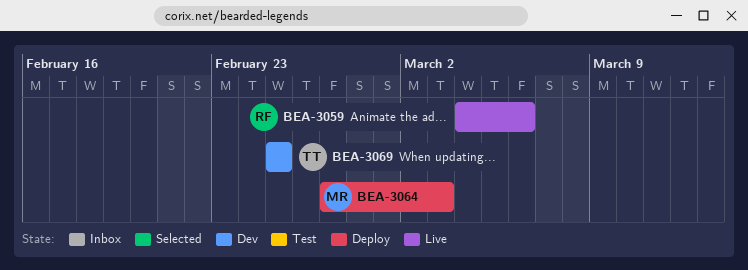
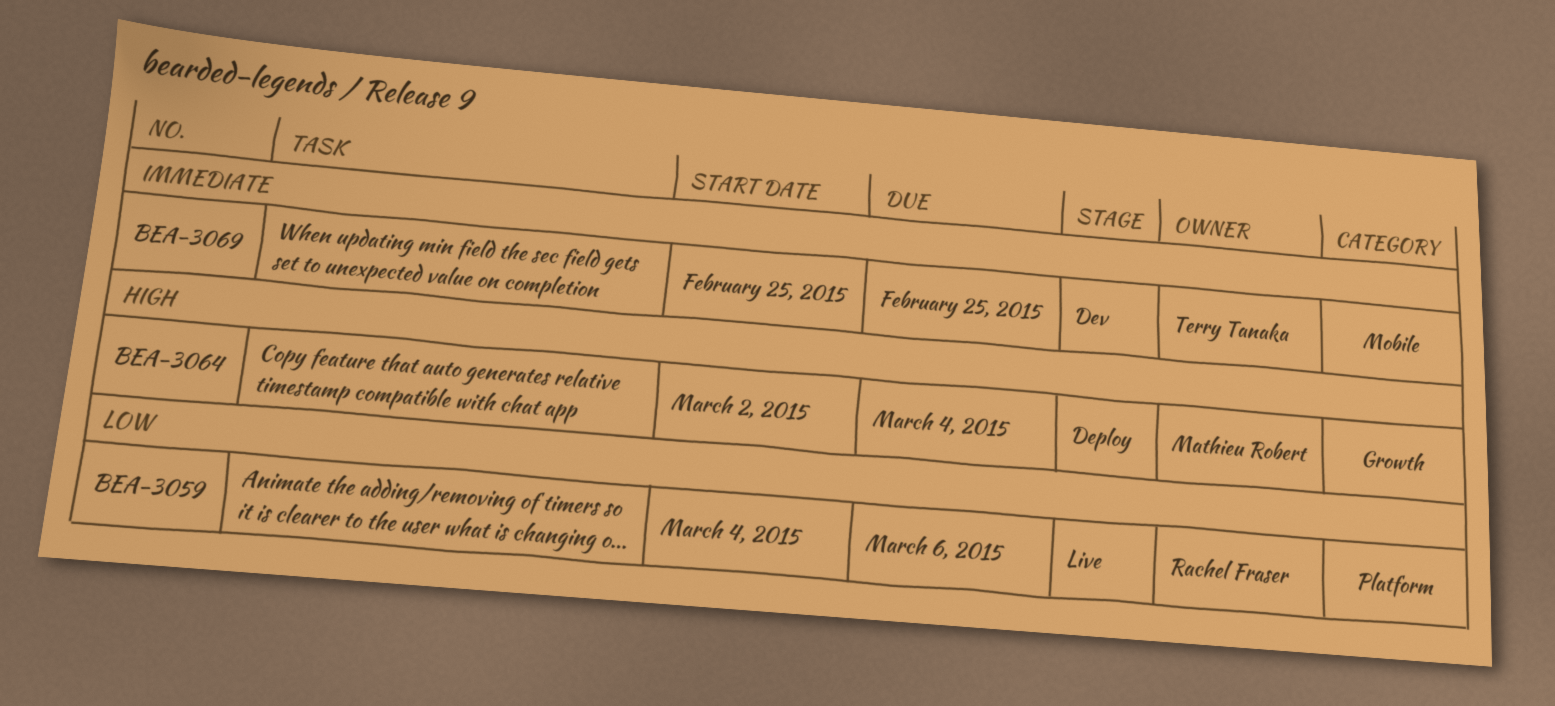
BEA-3064, start: Feb 27 -> Mar 2
BEA-3064, due: Mar 3 -> Mar 4

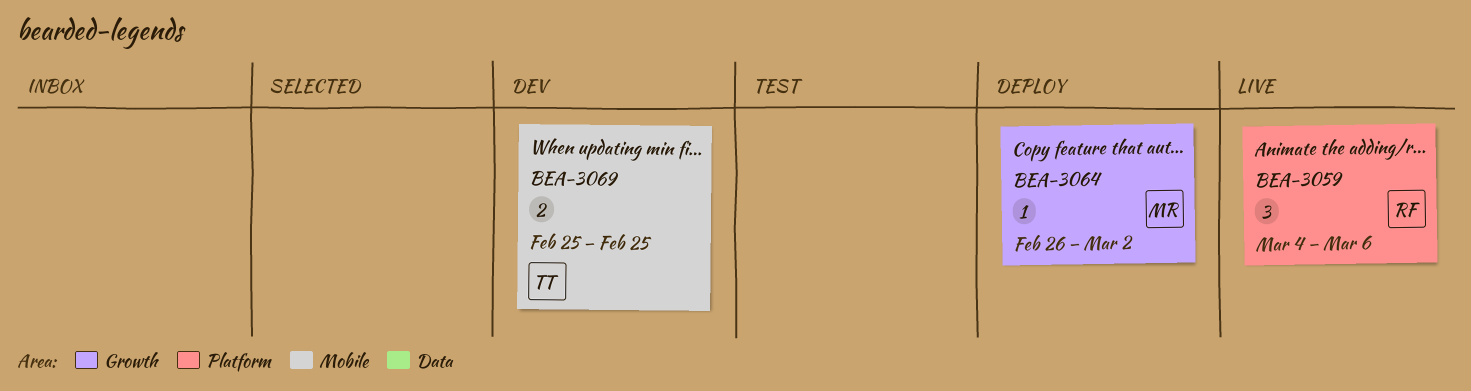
BEA-3064, start: Mar 2 -> Feb 26
BEA-3064, due: Mar 4 -> Mar 2

